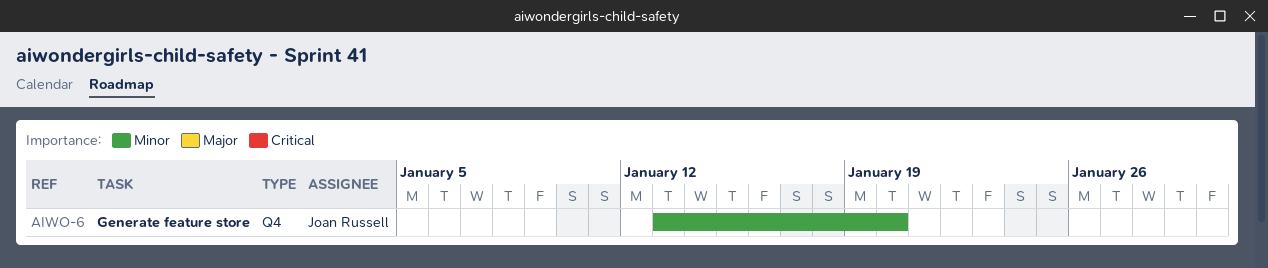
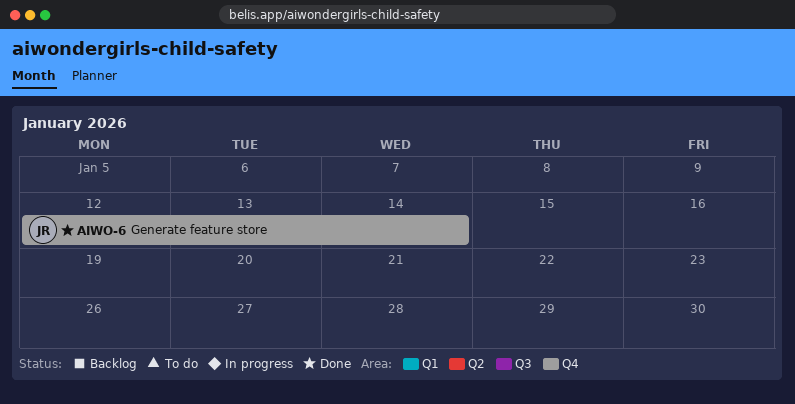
AIWO-6, start: Jan 13 -> Jan 12
AIWO-6, due: Jan 20 -> Jan 14

